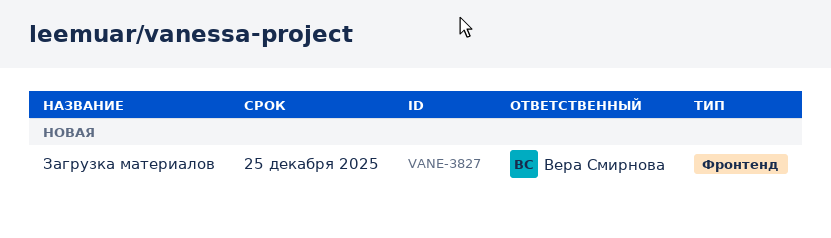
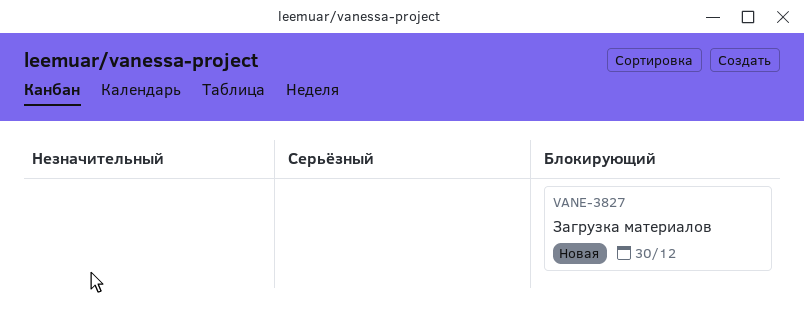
VANE-3827, due: Dec 25 -> Dec 30

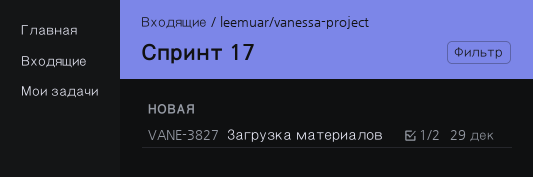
VANE-3827, due: Dec 30 -> Dec 29

